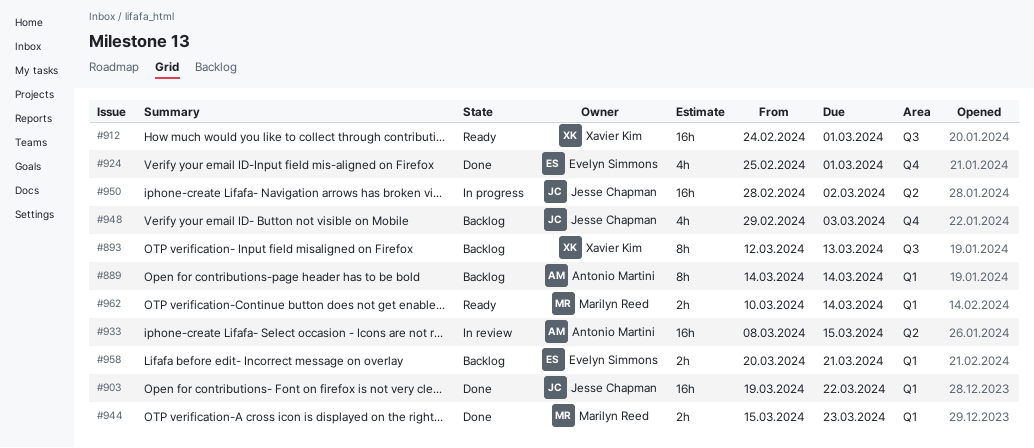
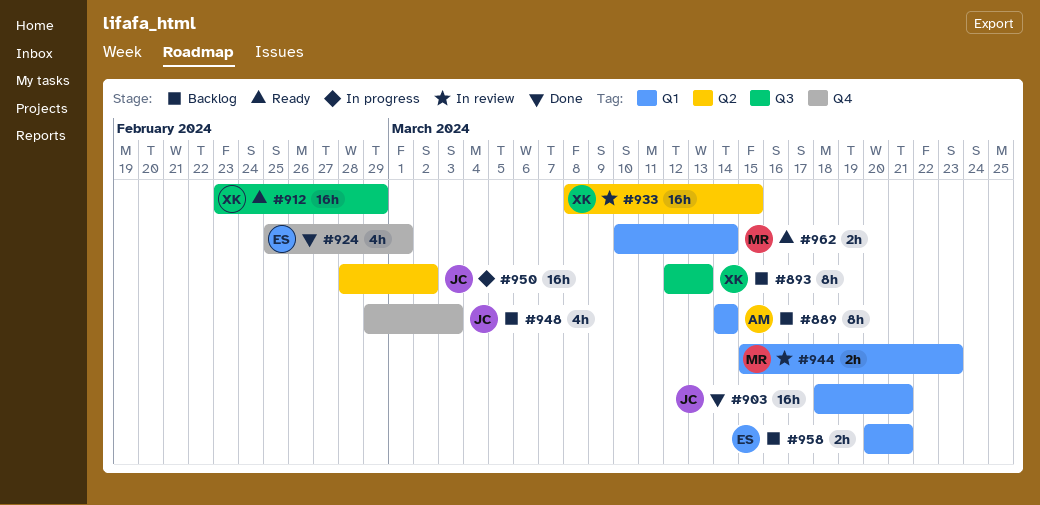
#903, start: Mar 19 -> Mar 18
#903, due: Mar 22 -> Mar 21
#912, start: Feb 24 -> Feb 23
#912, due: Mar 1 -> Feb 29
#933, owner: Antonio Martini -> Xavier Kim
#944, status: Done -> In review

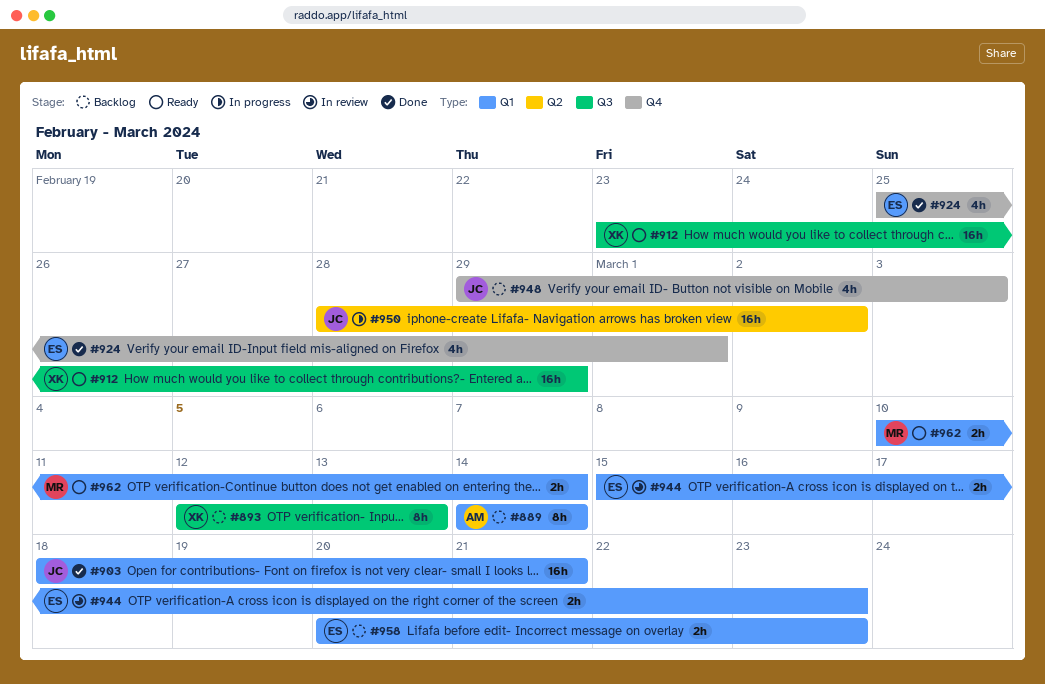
#933: present -> none
#944, owner: MR -> ES
#958, due: Mar 21 -> Mar 23

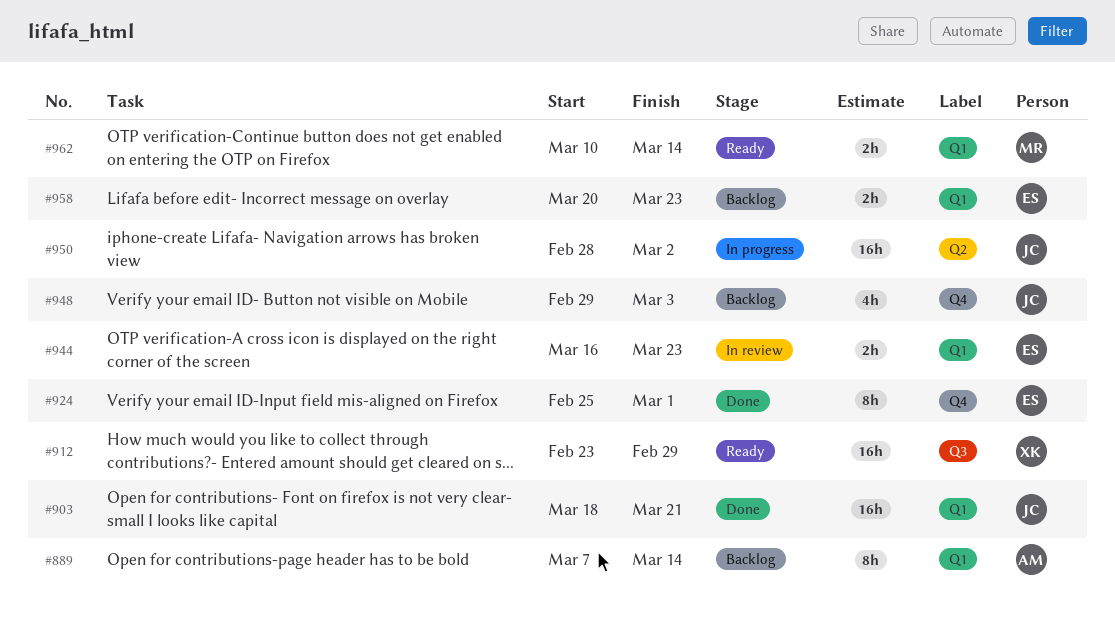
#889, start: Mar 14 -> Mar 7
#893: present -> none
#924, estimate: 4h -> 8h
#944, start: Mar 15 -> Mar 16

